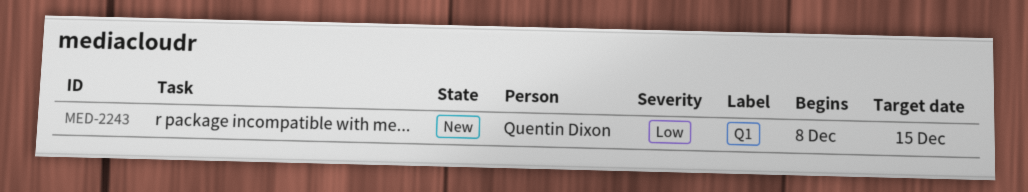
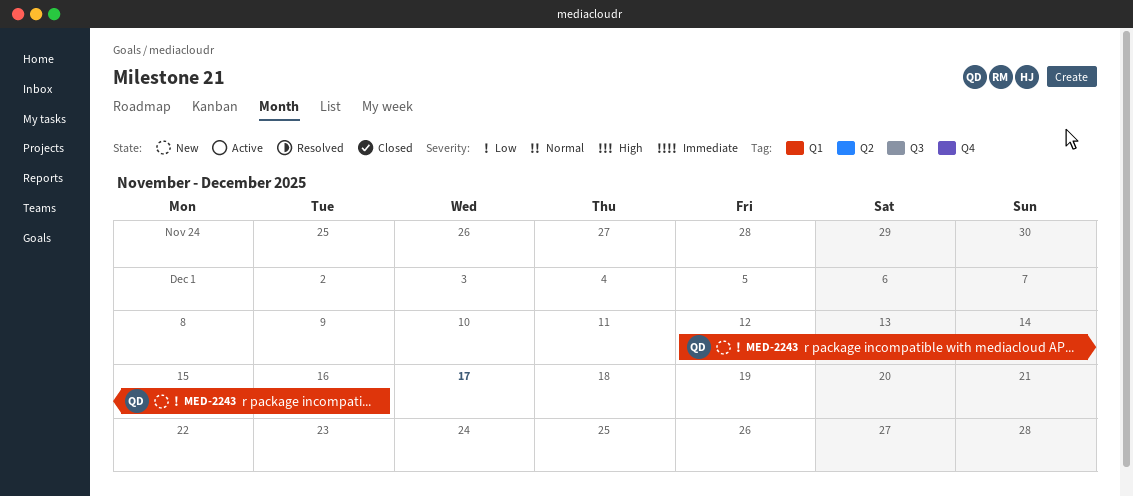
MED-2243, start: Dec 8 -> Dec 12
MED-2243, due: Dec 15 -> Dec 16

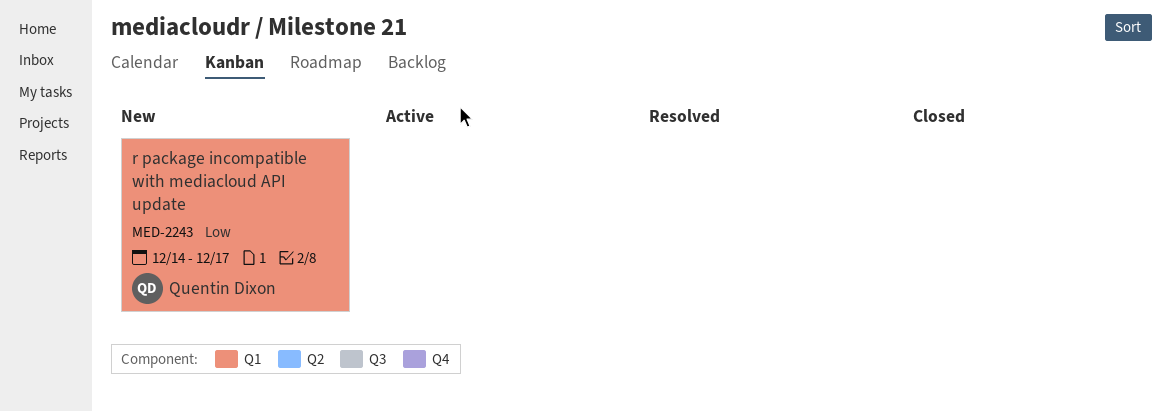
MED-2243, start: Dec 12 -> Dec 14
MED-2243, due: Dec 16 -> Dec 17

